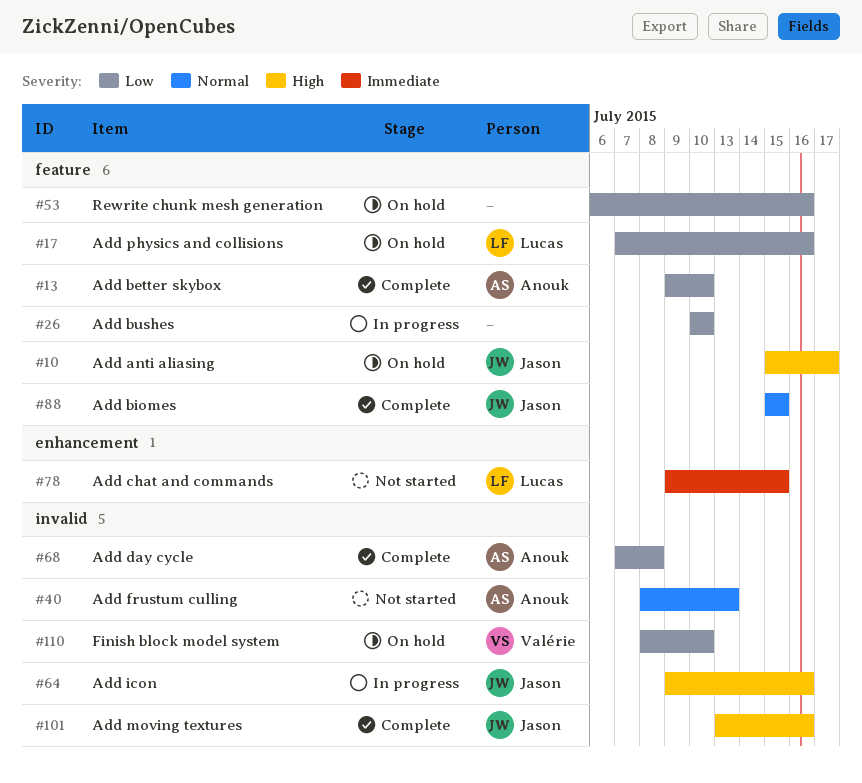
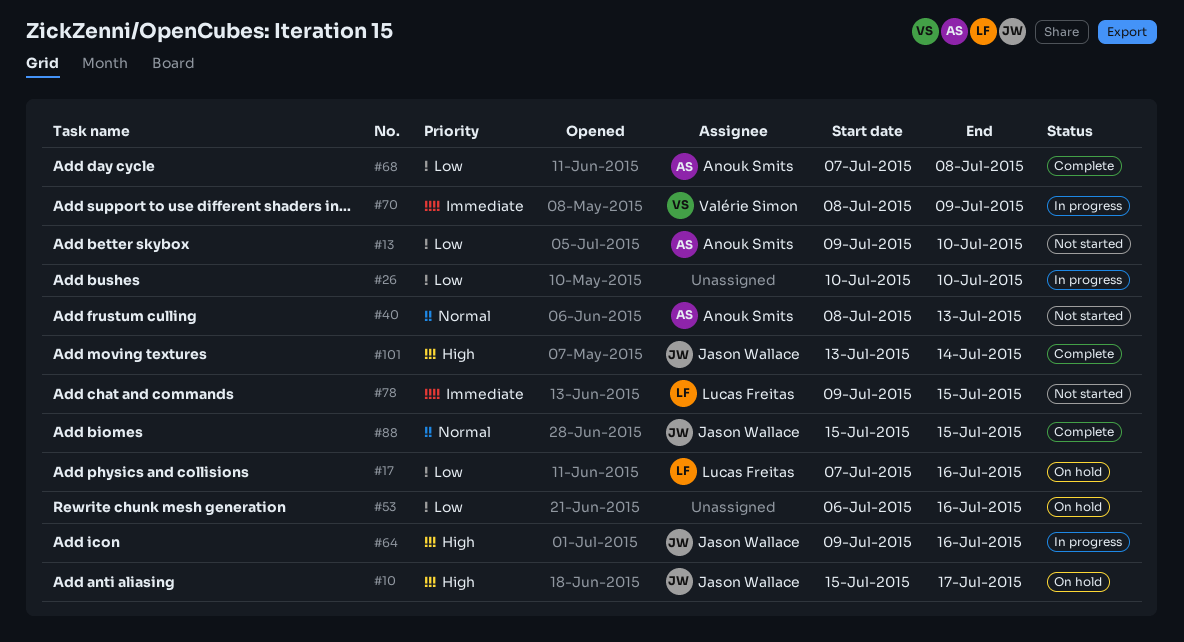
#13, status: Complete -> Not started
#70: none -> present
#101, due: Jul 16 -> Jul 14
#110: present -> none

